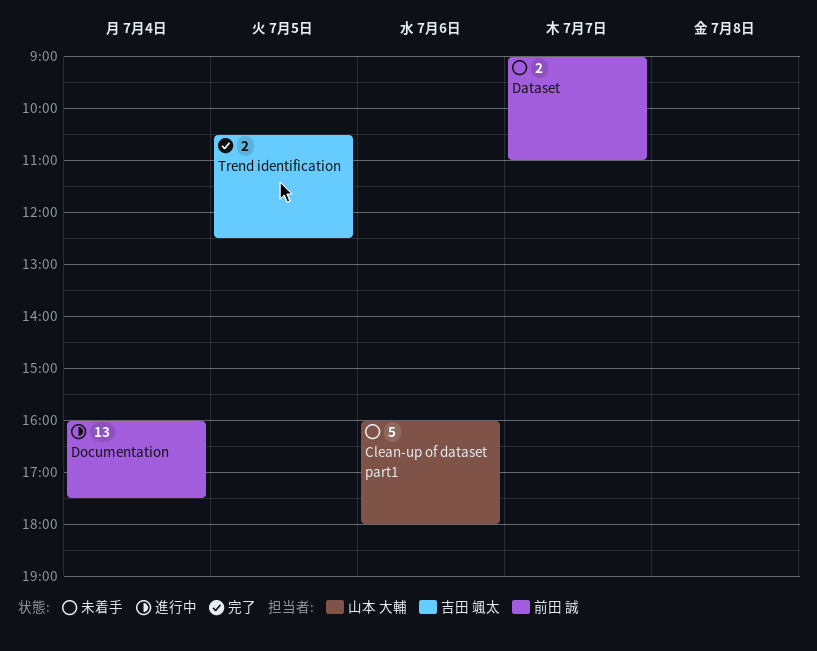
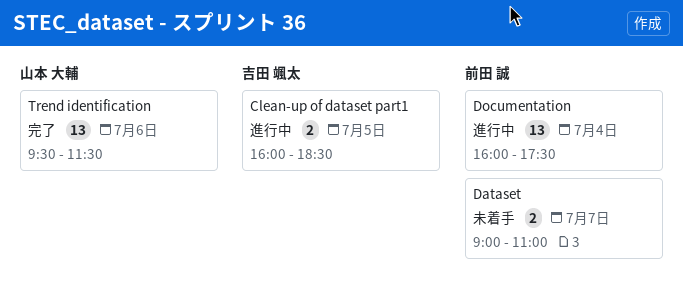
Clean-up of dataset part1, status: 未着手 -> 進行中
Clean-up of dataset part1, owner: 山本 大輔 -> 吉田 颯太
Clean-up of dataset part1, estimate: 5 -> 2
Clean-up of dataset part1, day: Jul 6 -> Jul 5
Clean-up of dataset part1, ends: 18:00 -> 18:30
Trend identification, owner: 吉田 颯太 -> 山本 大輔
Trend identification, estimate: 2 -> 13
Trend identification, day: Jul 5 -> Jul 6
Trend identification, begins: 10:30 -> 09:30
Trend identification, ends: 12:30 -> 11:30

